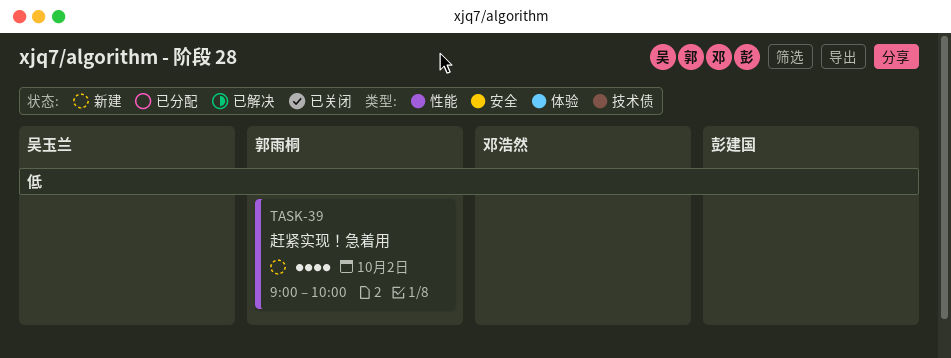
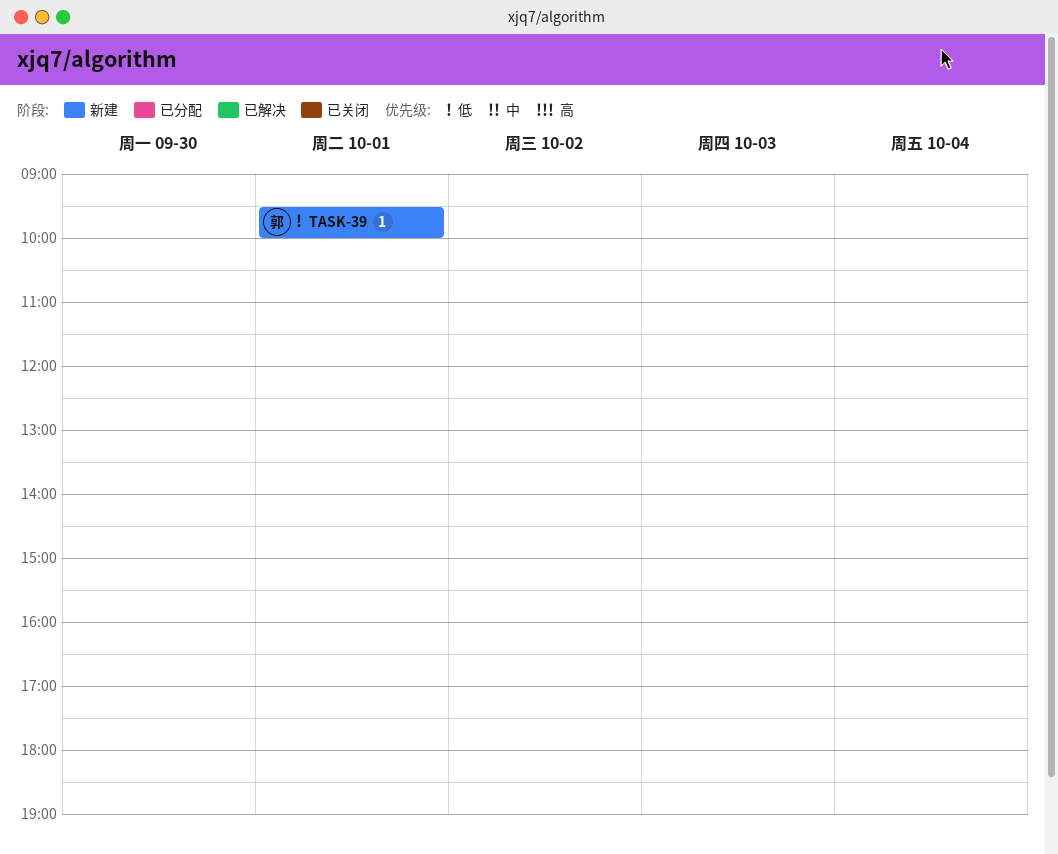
TASK-39, estimate: 4 -> 1
TASK-39, day: Oct 2 -> Oct 1
TASK-39, begins: 09:00 -> 09:30

